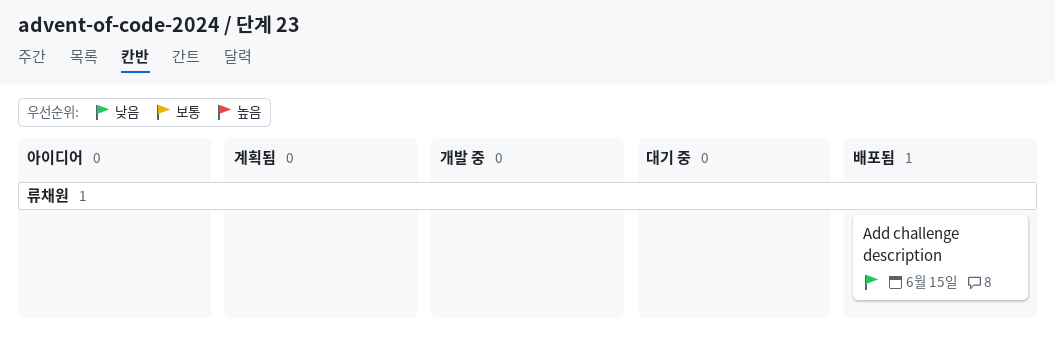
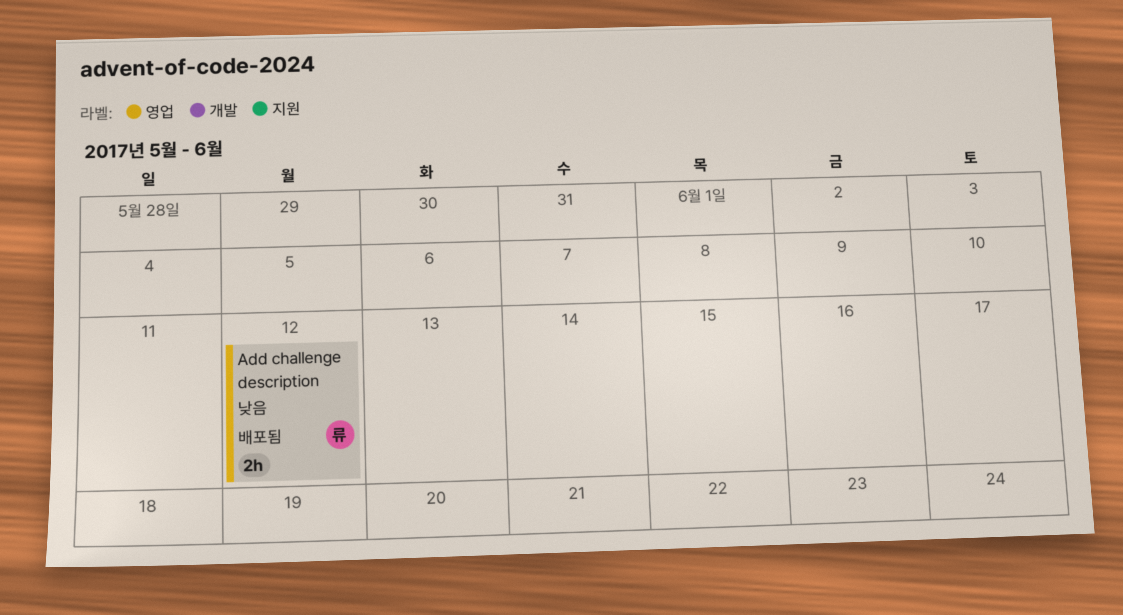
Add challenge description, due: Jun 15 -> Jun 12

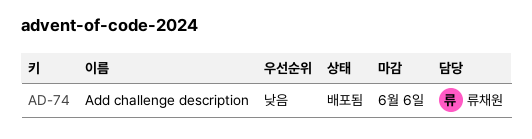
Add challenge description, due: Jun 12 -> Jun 6

